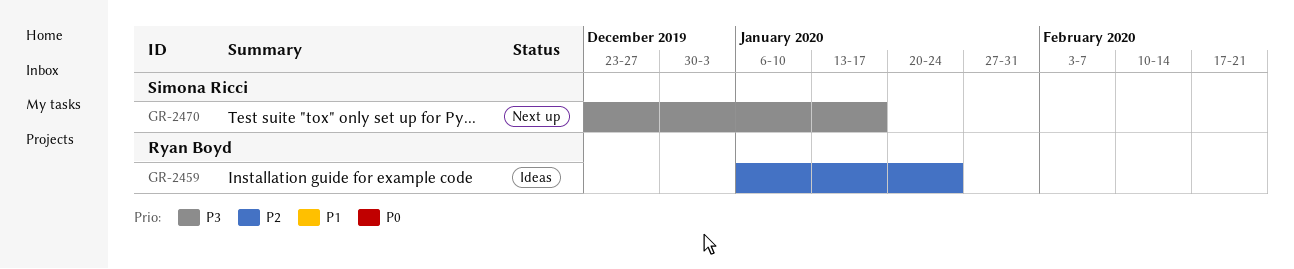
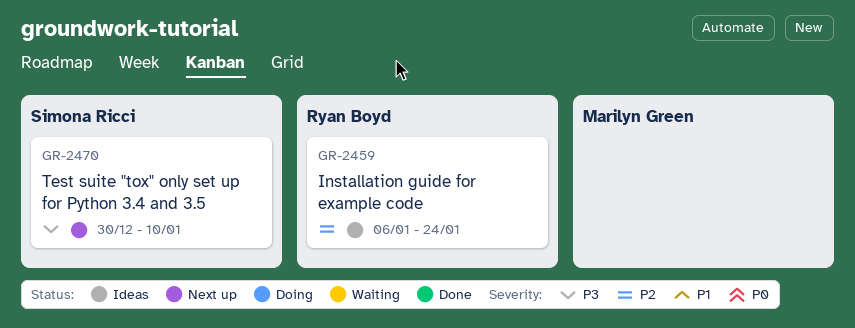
GR-2470, start: Dec 23 -> Dec 30
GR-2470, due: Jan 17 -> Jan 10

